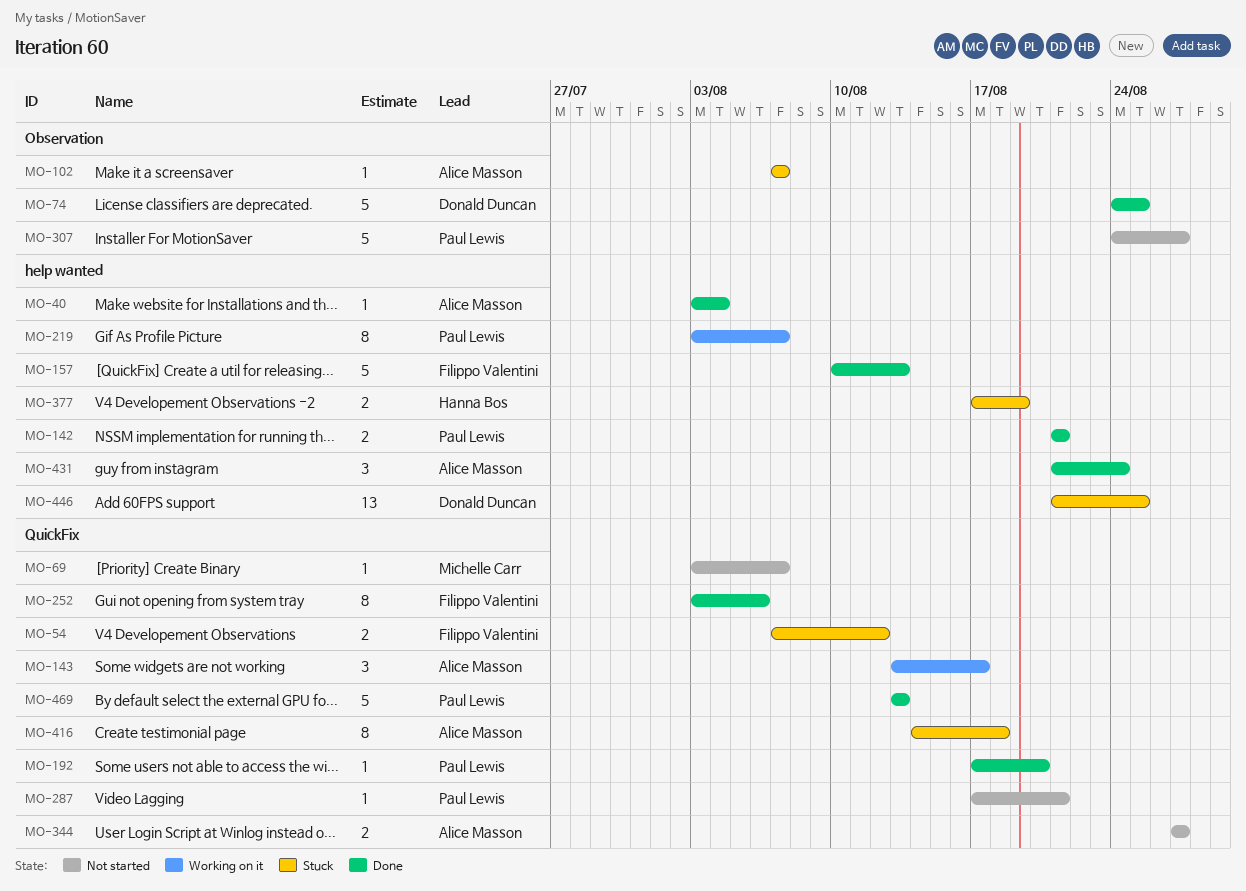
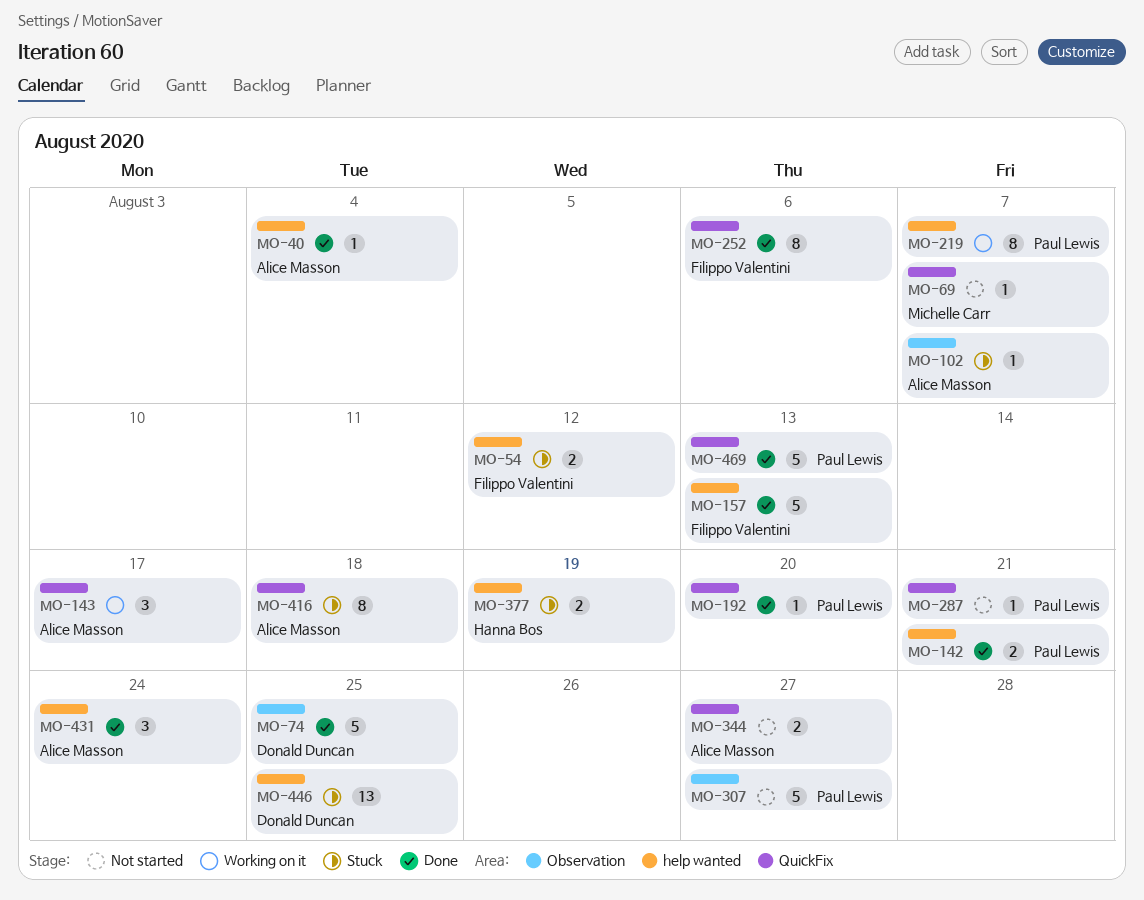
MO-54, label: QuickFix -> help wanted

